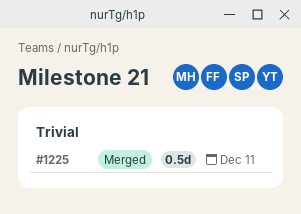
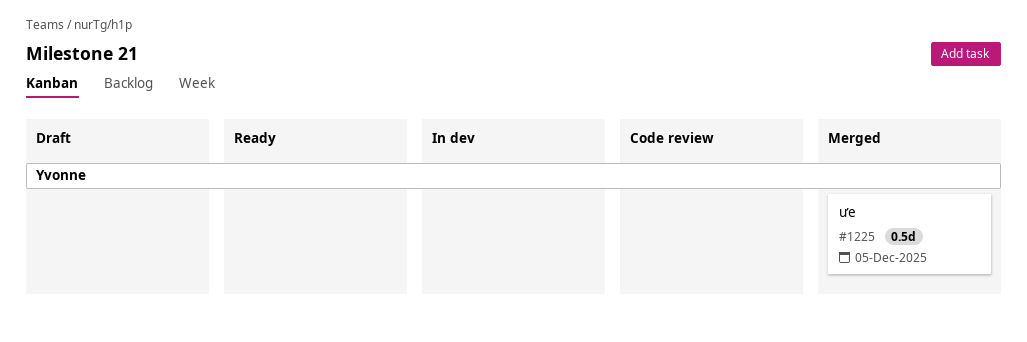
#1225, due: Dec 11 -> Dec 5

